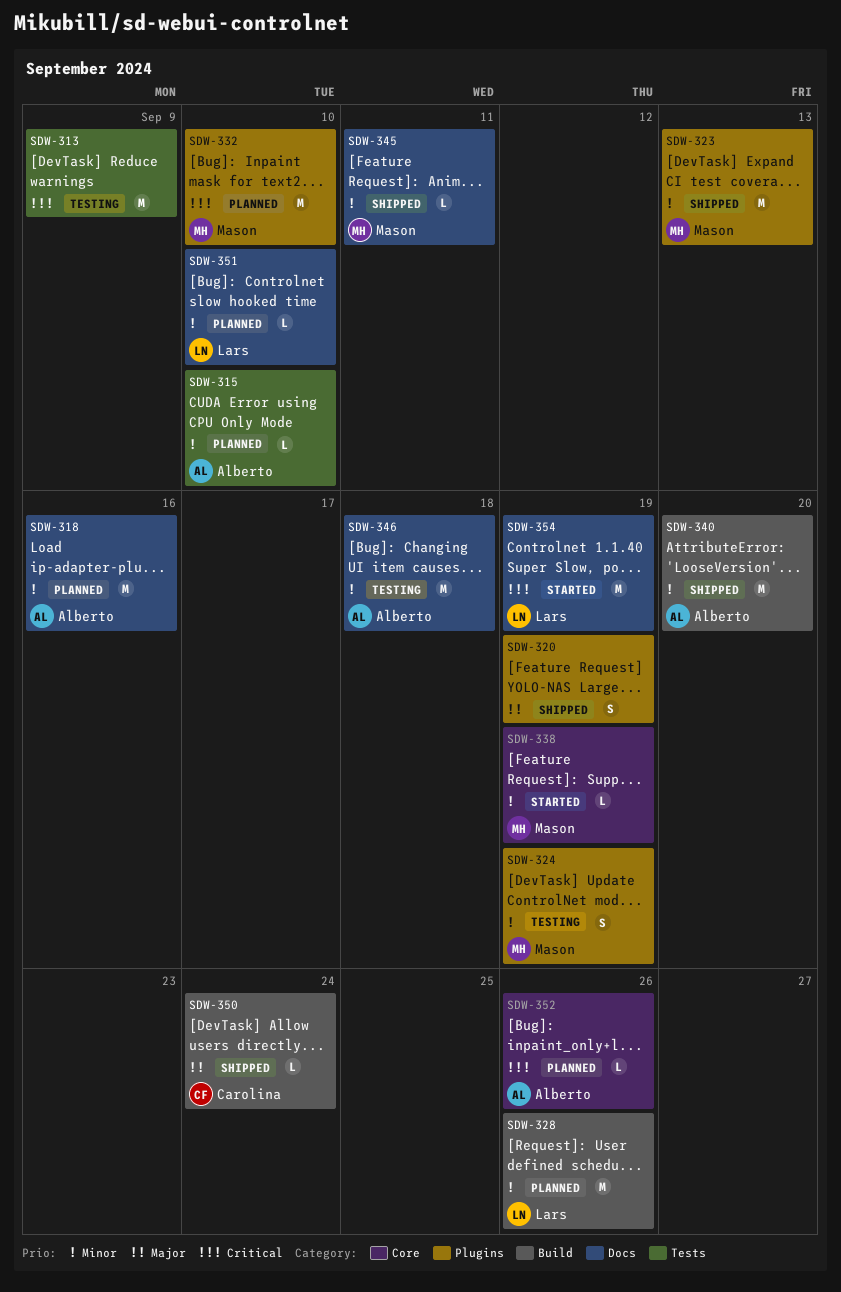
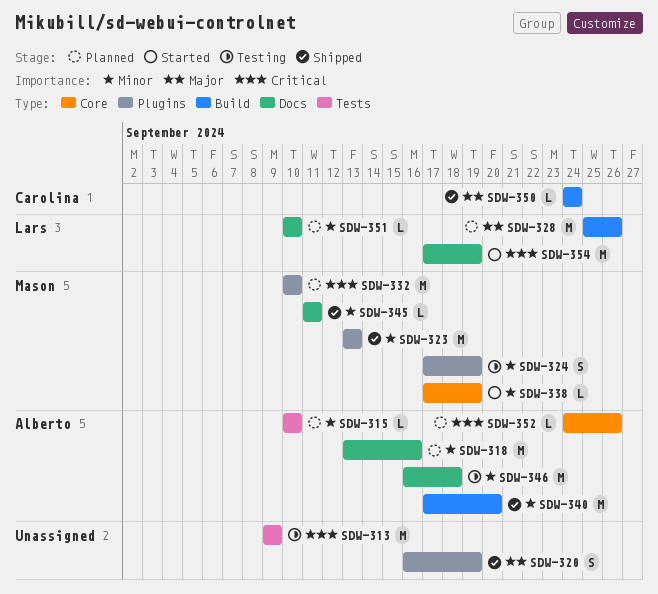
SDW-328, priority: Minor -> Major

